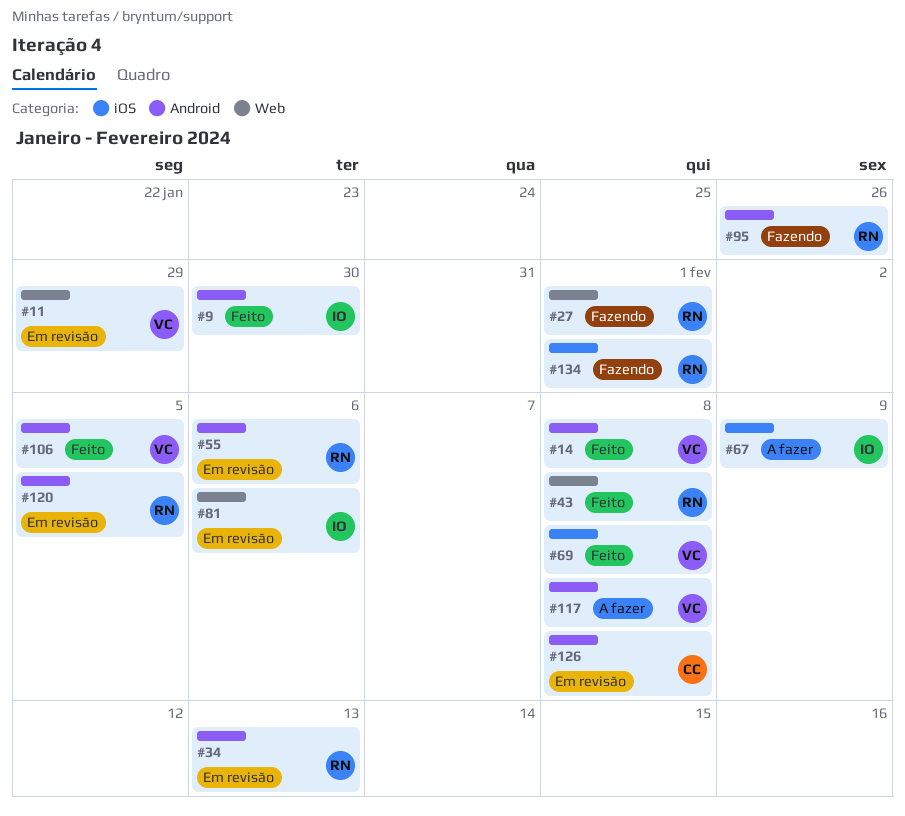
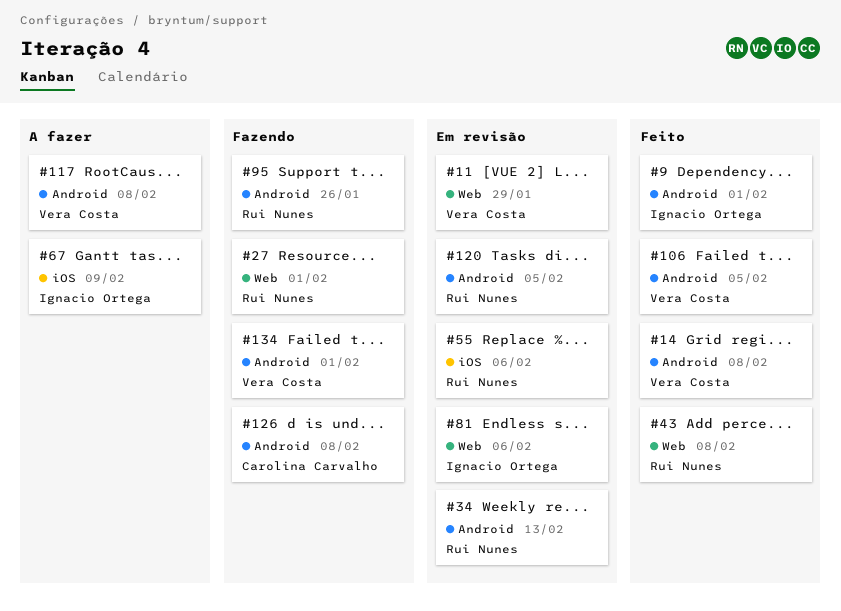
#9, due: Jan 30 -> Feb 1
#55, label: Android -> iOS
#69: present -> none
#126, status: Em revisão -> Fazendo
#134, owner: Rui Nunes -> Vera Costa
#134, label: iOS -> Android

